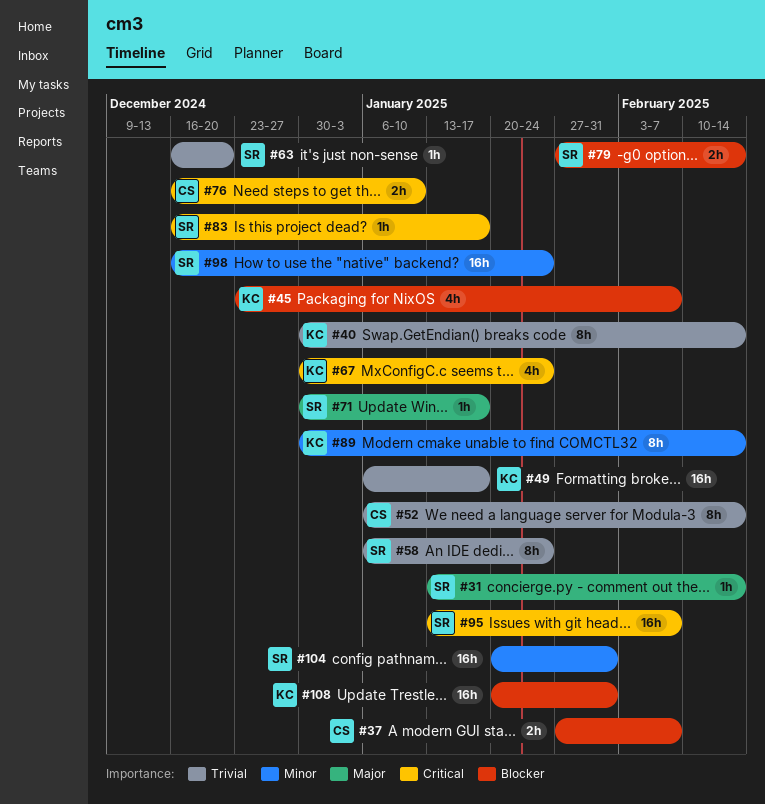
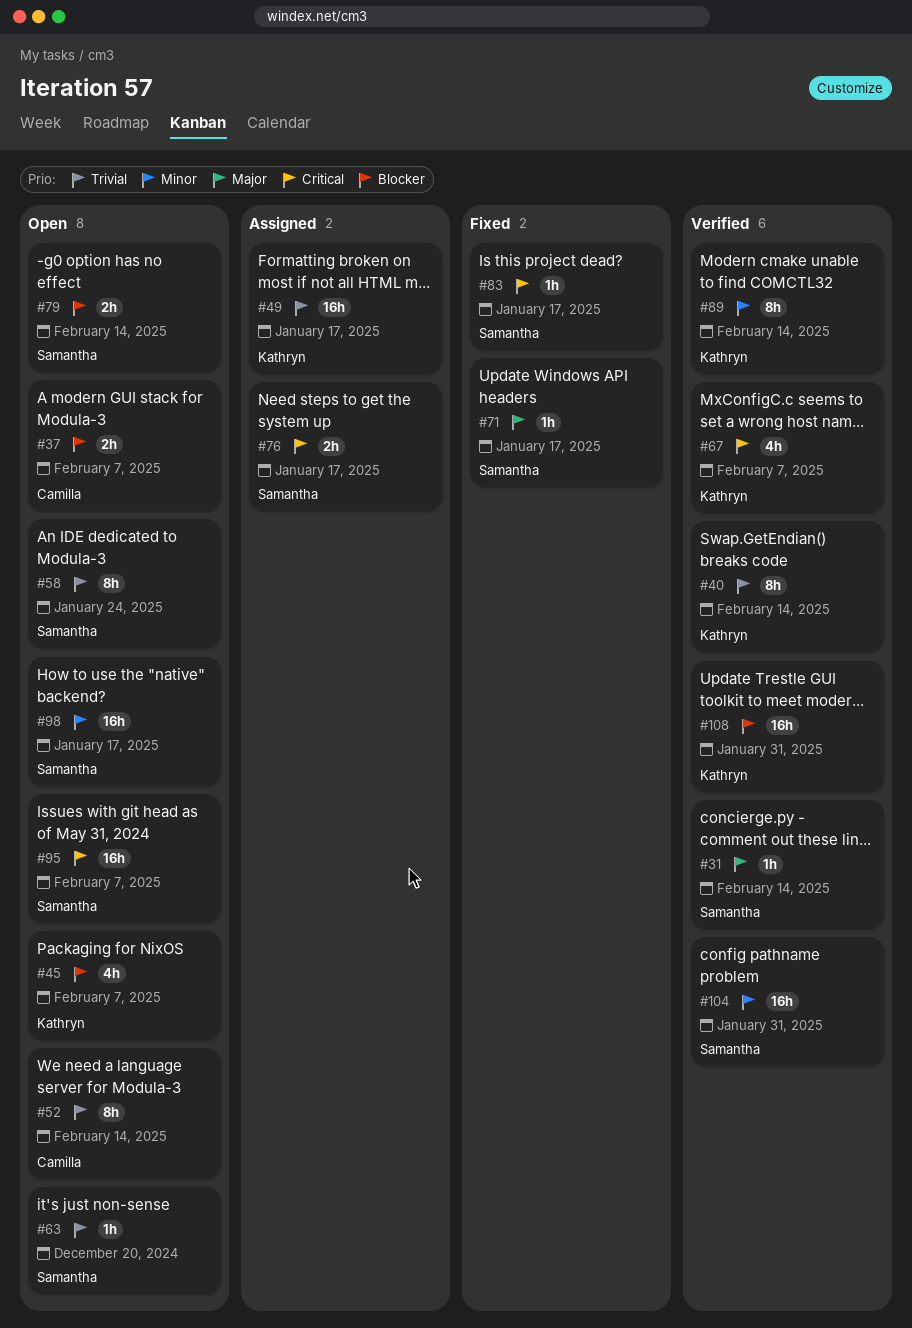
#67, due: Jan 24 -> Feb 7
#76, owner: Camilla -> Samantha
#76, due: Jan 10 -> Jan 17
#98, due: Jan 24 -> Jan 17

